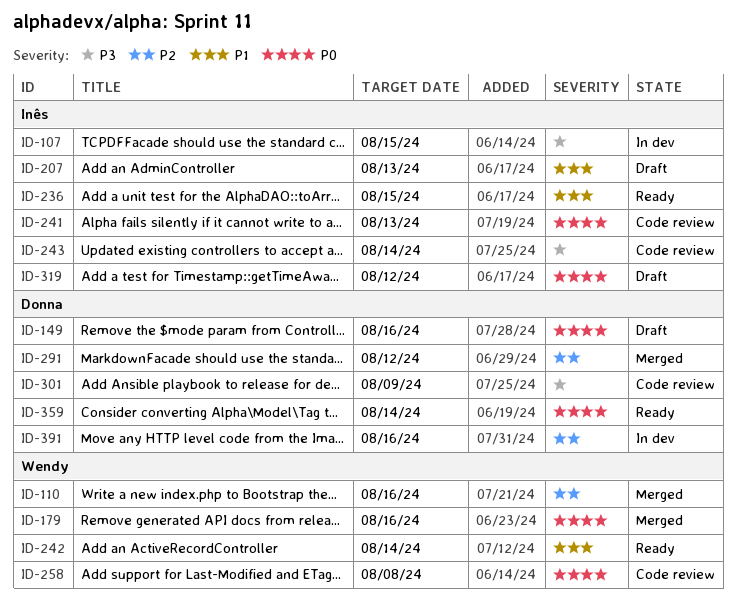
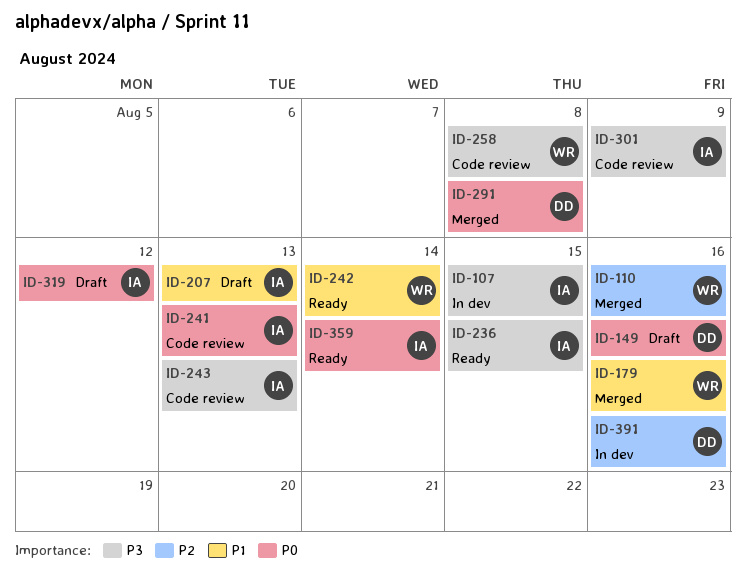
ID-179, priority: P0 -> P1
ID-236, priority: P1 -> P3
ID-243, due: Aug 14 -> Aug 13
ID-258, priority: P0 -> P3
ID-291, priority: P2 -> P0
ID-291, due: Aug 12 -> Aug 8
ID-301, owner: Donna -> Inês
ID-359, owner: Donna -> Inês

